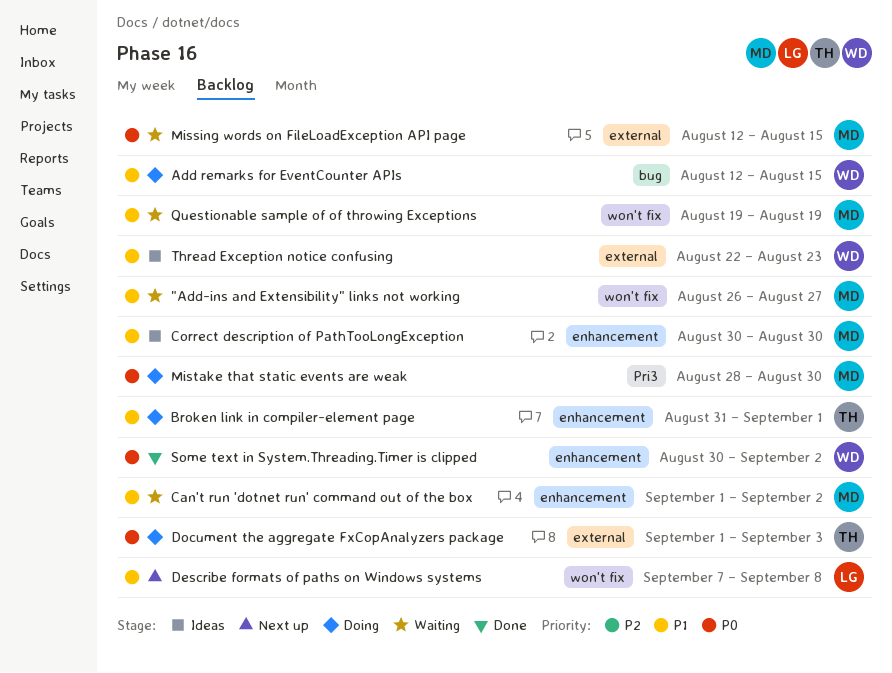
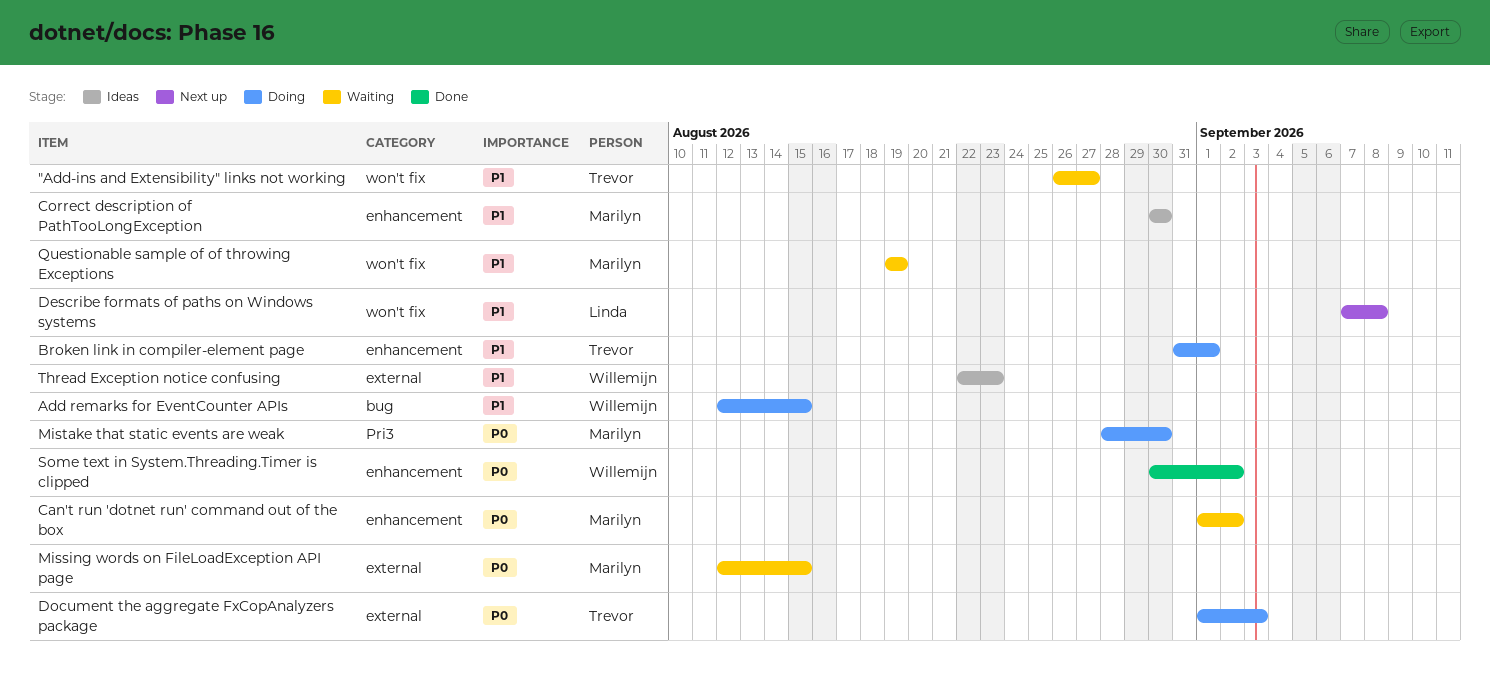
"Add-ins and Extensibility" links not working, owner: Marilyn -> Trevor
Can't run 'dotnet run' command out of the box, priority: P1 -> P0

